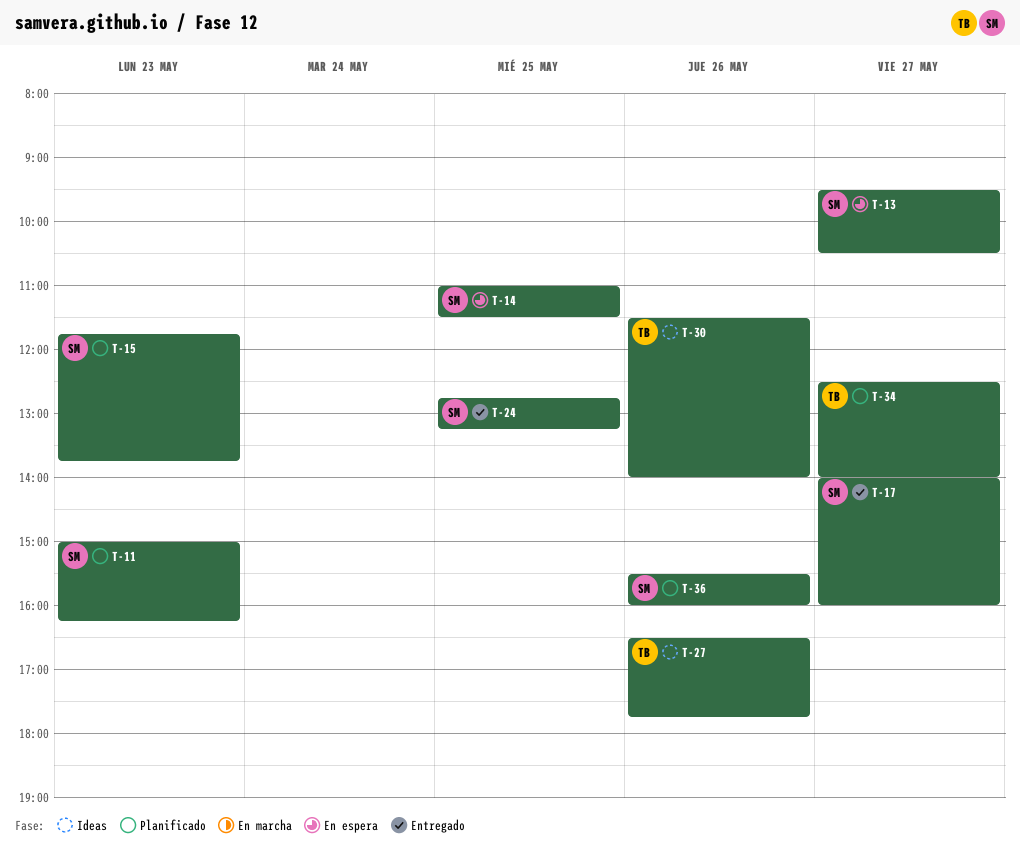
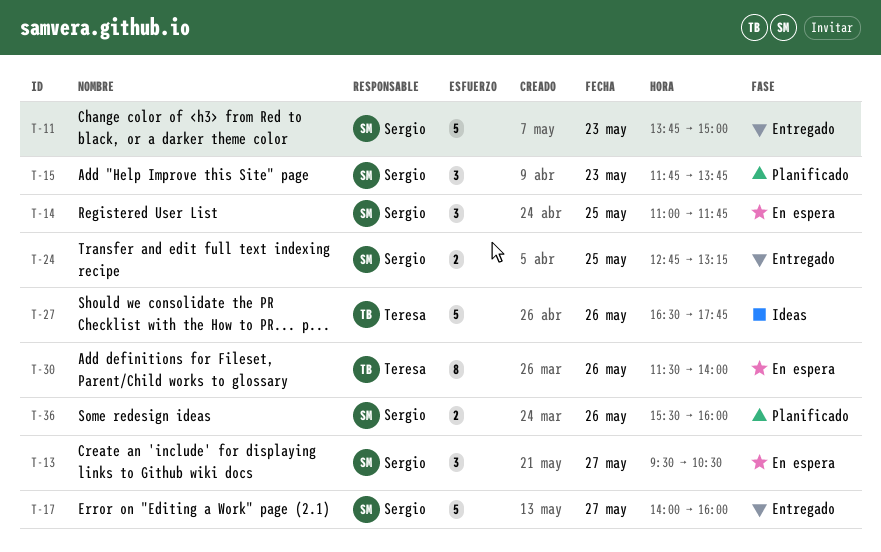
T-11, status: Planificado -> Entregado
T-11, begins: 15:00 -> 13:45
T-11, ends: 16:15 -> 15:00
T-14, ends: 11:30 -> 11:45
T-30, status: Ideas -> En espera
T-34: present -> none

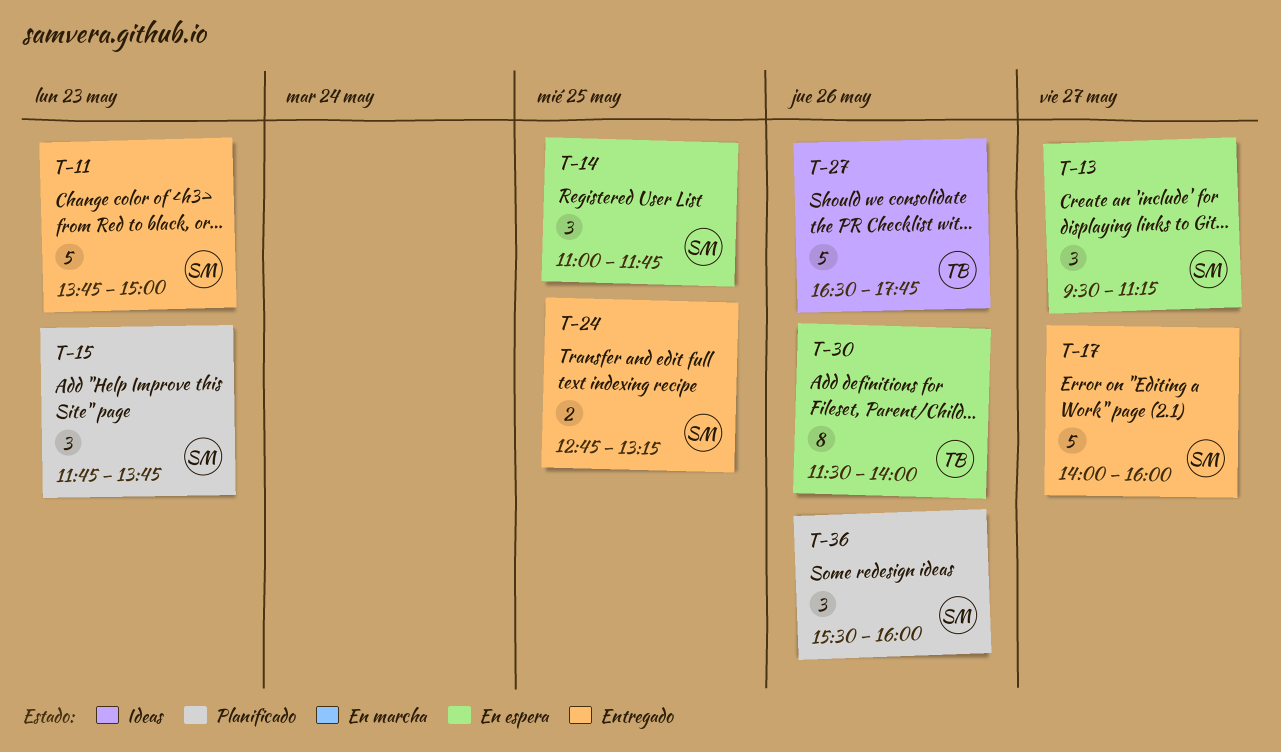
T-13, ends: 10:30 -> 11:15
T-36, estimate: 2 -> 3

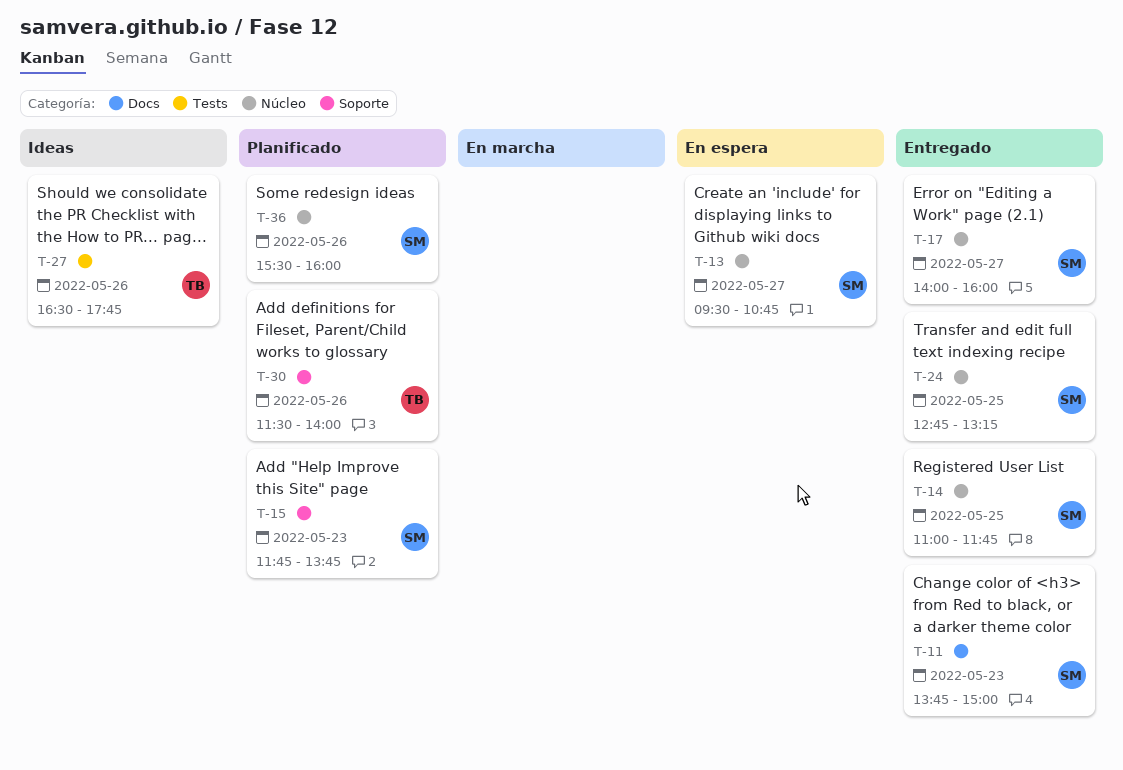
T-13, ends: 11:15 -> 10:45
T-14, status: En espera -> Entregado
T-30, status: En espera -> Planificado

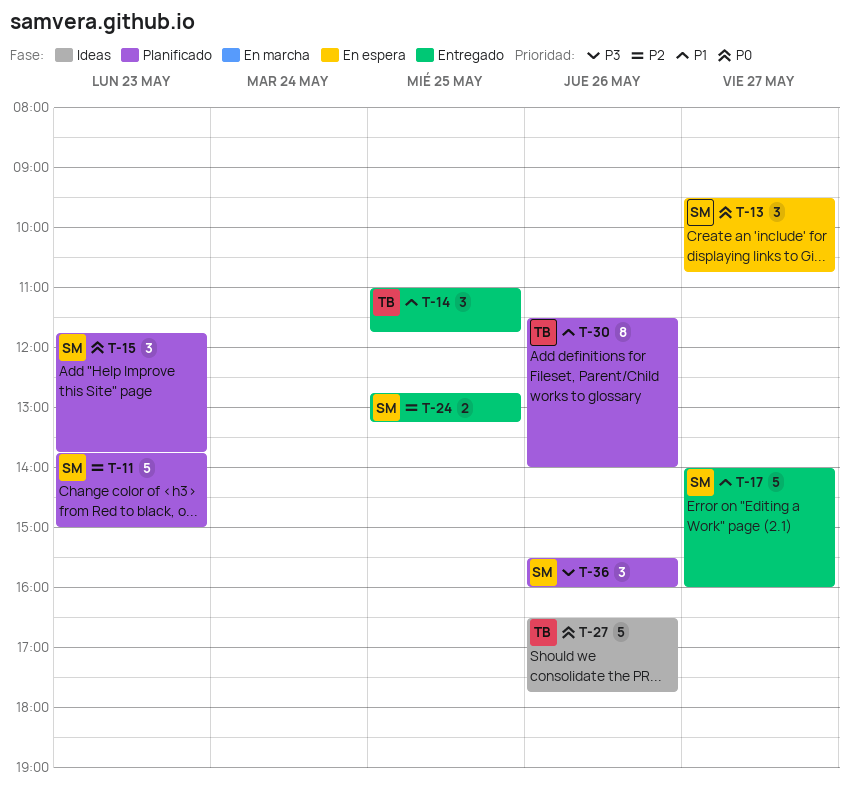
T-11, status: Entregado -> Planificado
T-14, owner: SM -> TB

